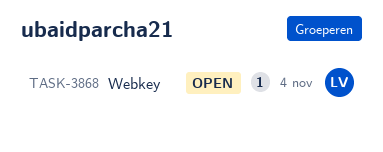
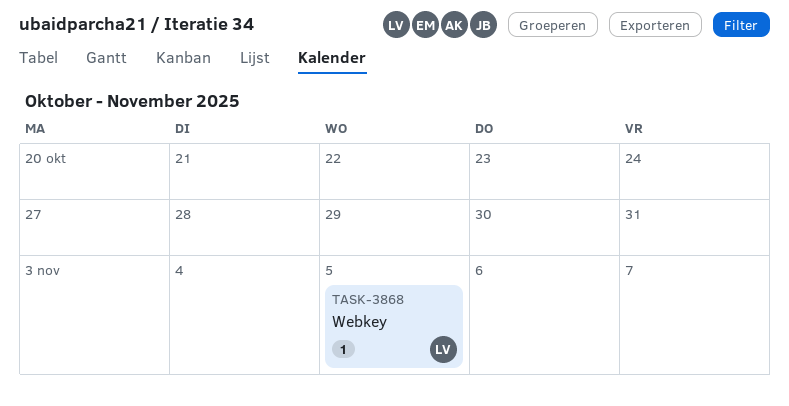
TASK-3868, due: Nov 4 -> Nov 5

